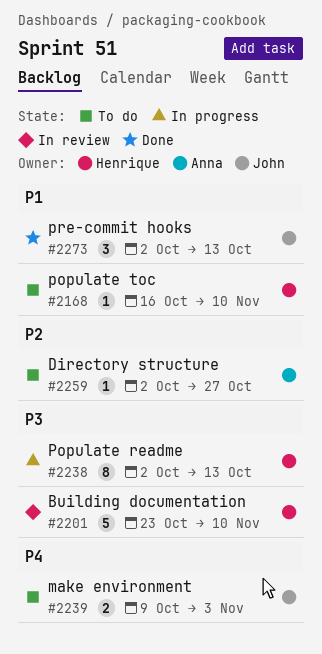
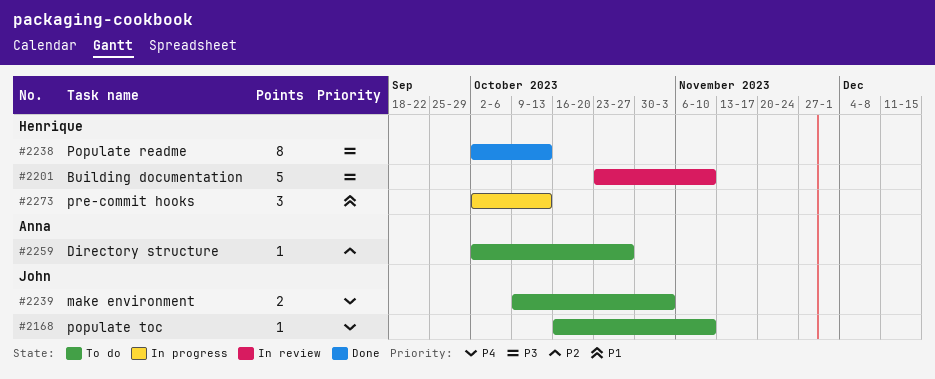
#2168, owner: Henrique -> John
#2168, priority: P1 -> P4
#2238, status: In progress -> Done
#2273, status: Done -> In progress
#2273, owner: John -> Henrique

